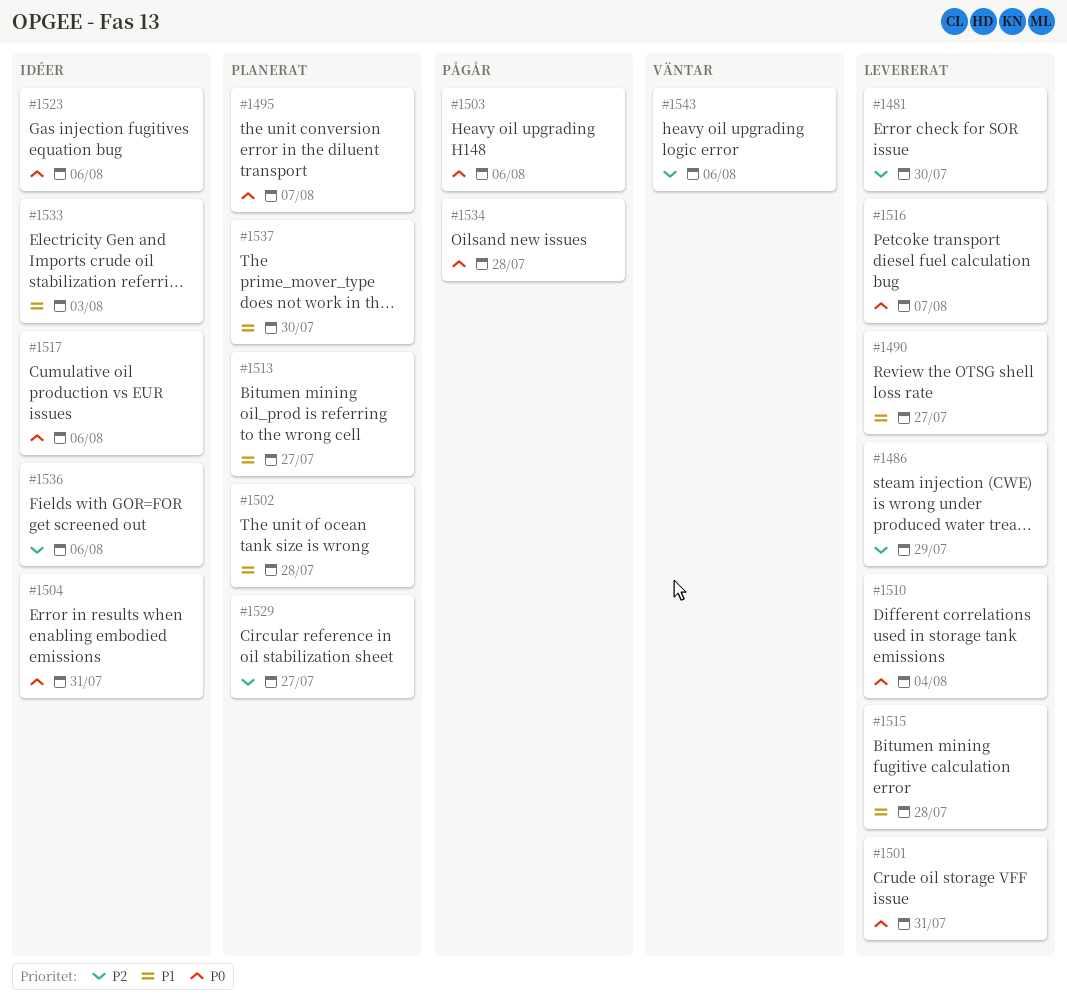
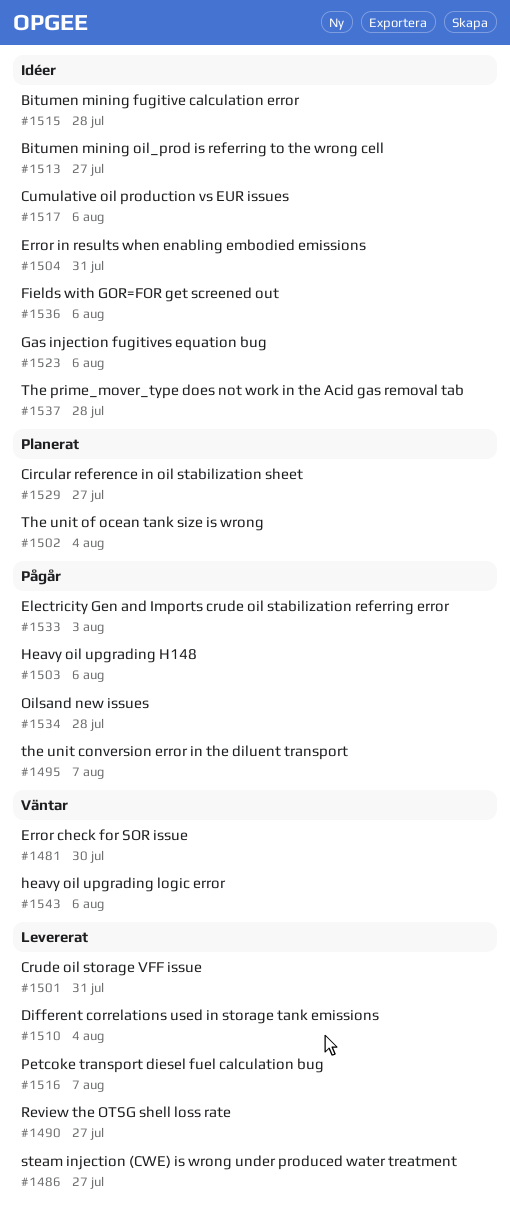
#1481, status: Levererat -> Väntar
#1486, due: Jul 29 -> Jul 27
#1495, status: Planerat -> Pågår
#1502, due: Jul 28 -> Aug 4
#1513, status: Planerat -> Idéer
#1515, status: Levererat -> Idéer
#1533, status: Idéer -> Pågår
#1537, status: Planerat -> Idéer
#1537, due: Jul 30 -> Jul 28

